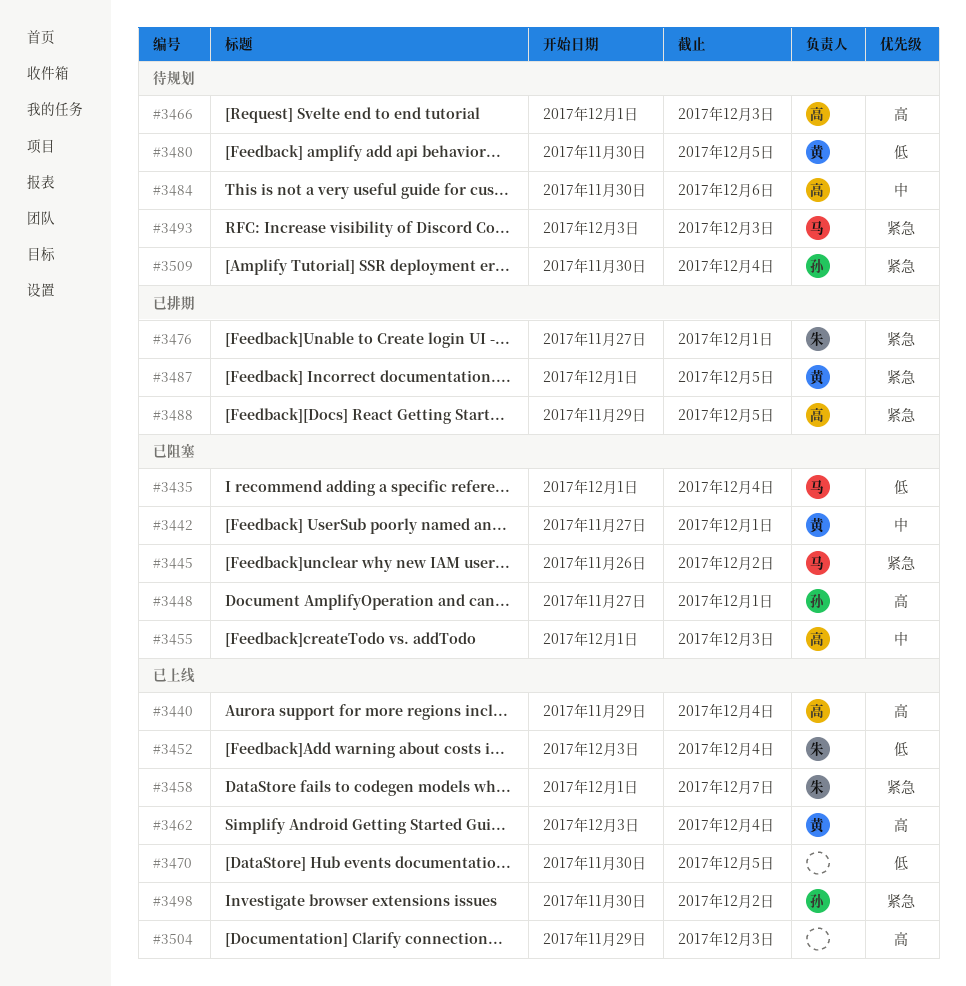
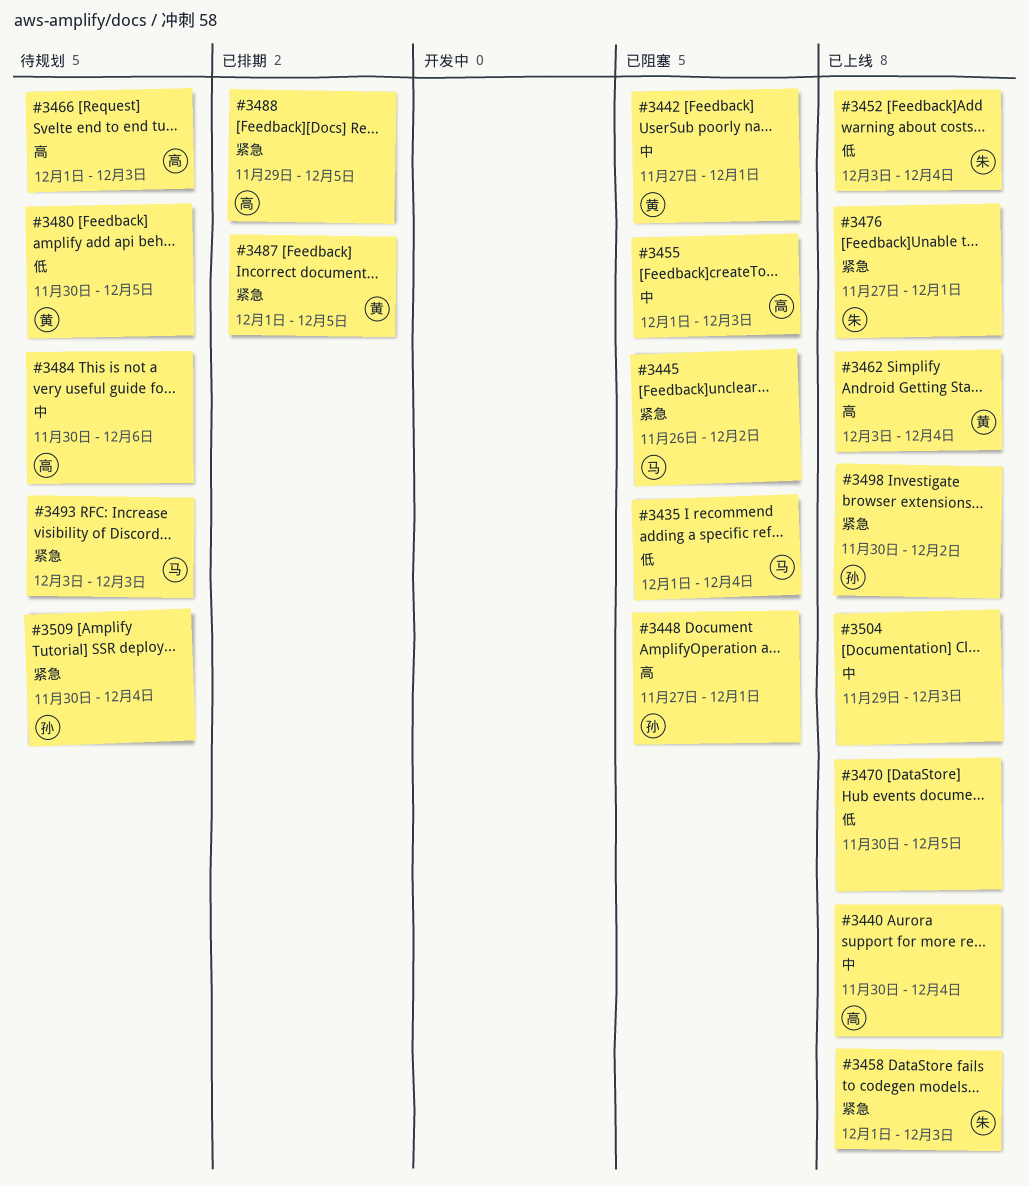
#3440, priority: 高 -> 中
#3440, start: Nov 29 -> Nov 30
#3458, due: Dec 7 -> Dec 3
#3476, status: 已排期 -> 已上线
#3504, priority: 高 -> 中

